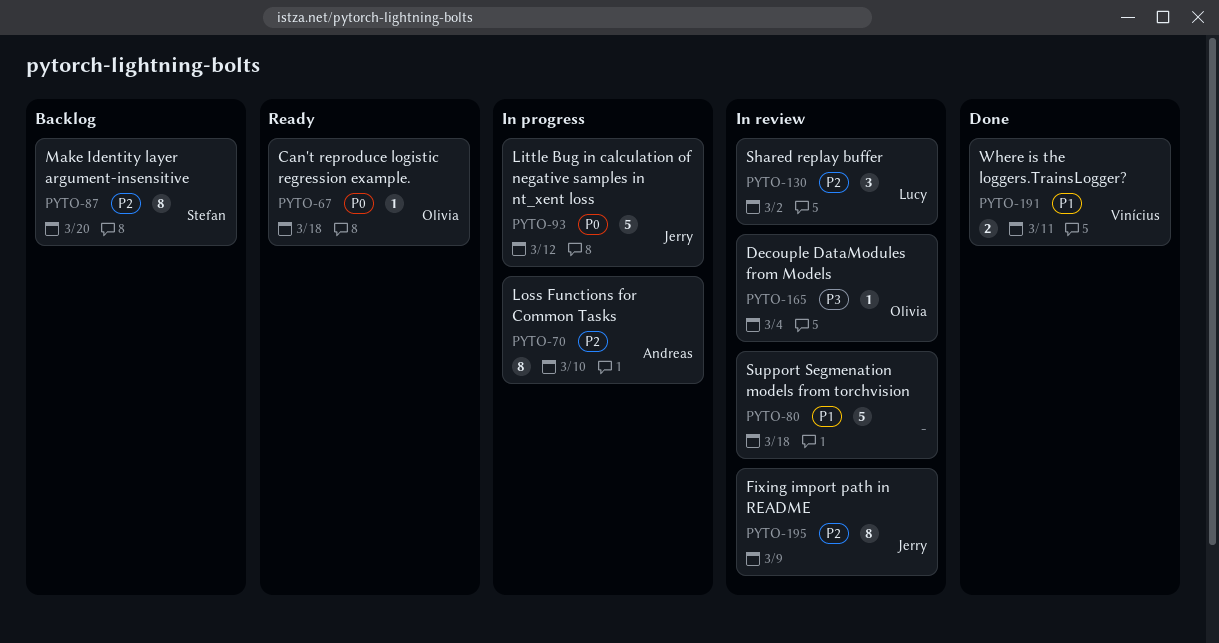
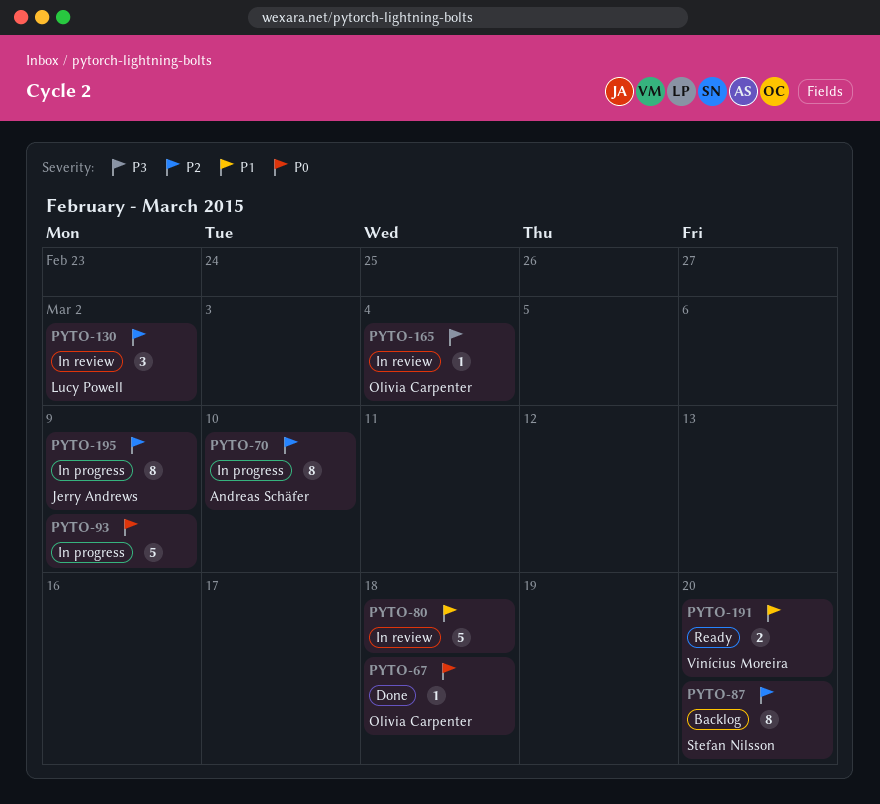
PYTO-67, status: Ready -> Done
PYTO-93, owner: Jerry Andrews -> none
PYTO-93, due: Mar 12 -> Mar 9
PYTO-191, status: Done -> Ready
PYTO-191, due: Mar 11 -> Mar 20
PYTO-195, status: In review -> In progress

